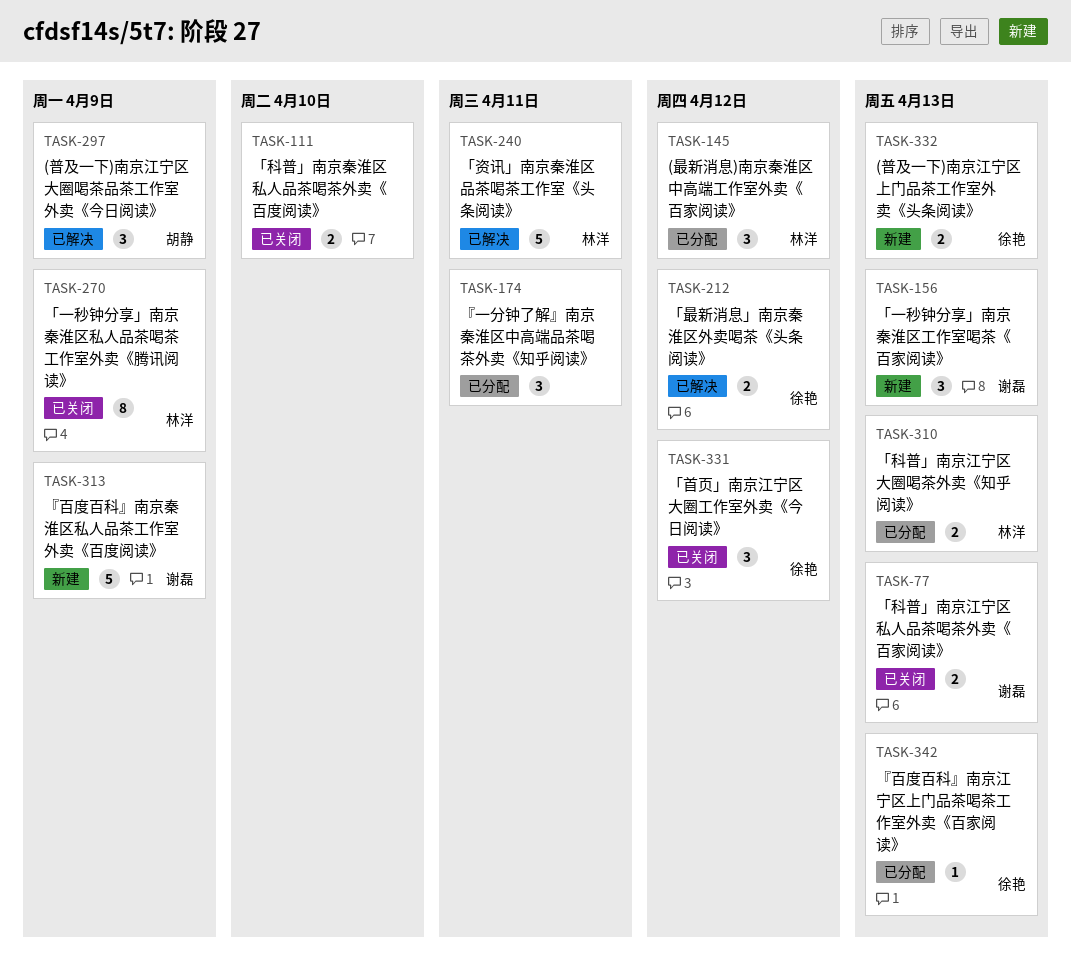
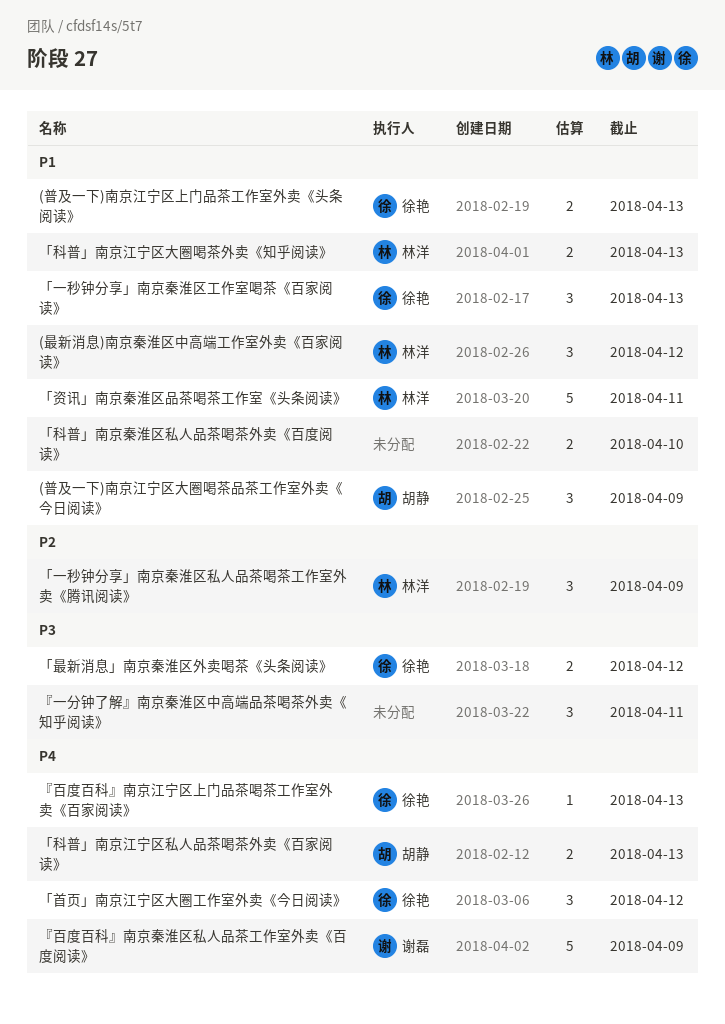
「一秒钟分享」南京秦淮区工作室喝茶《百家阅读》, owner: 谢磊 -> 徐艳
「一秒钟分享」南京秦淮区私人品茶喝茶工作室外卖《腾讯阅读》, estimate: 8 -> 3
「科普」南京江宁区私人品茶喝茶外卖《百家阅读》, owner: 谢磊 -> 胡静

